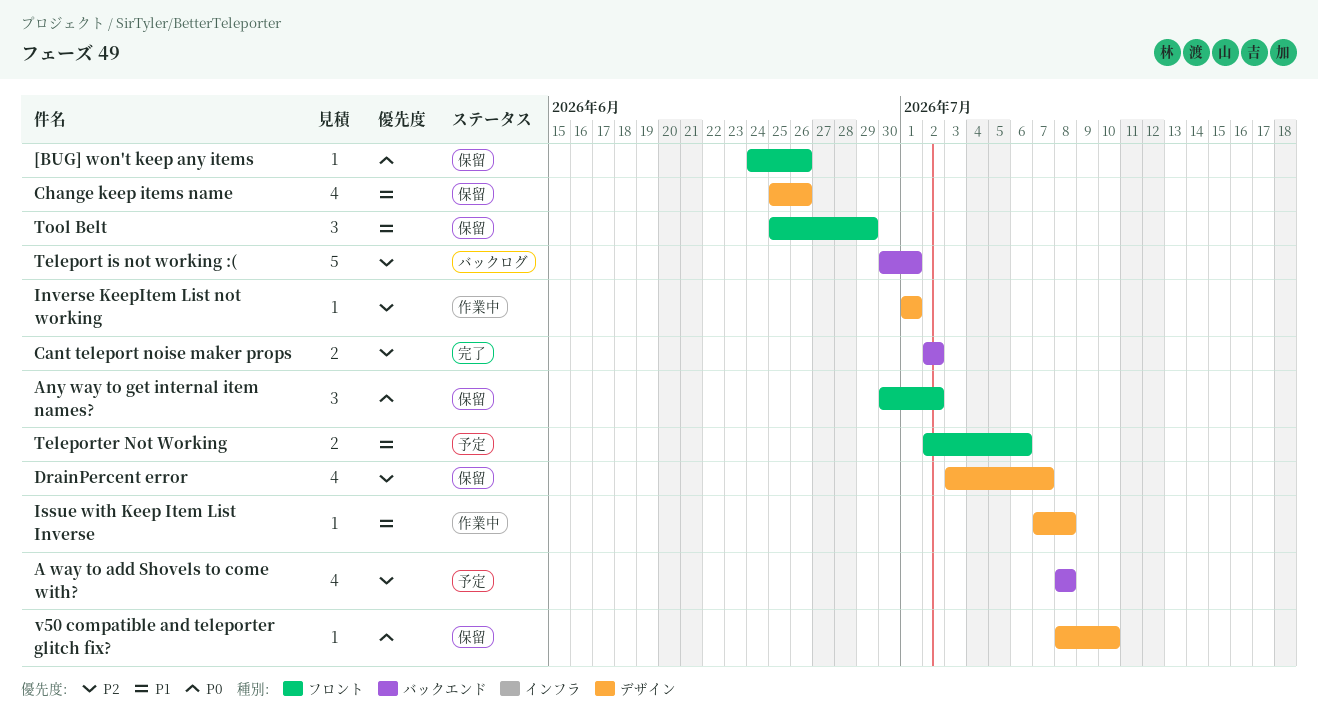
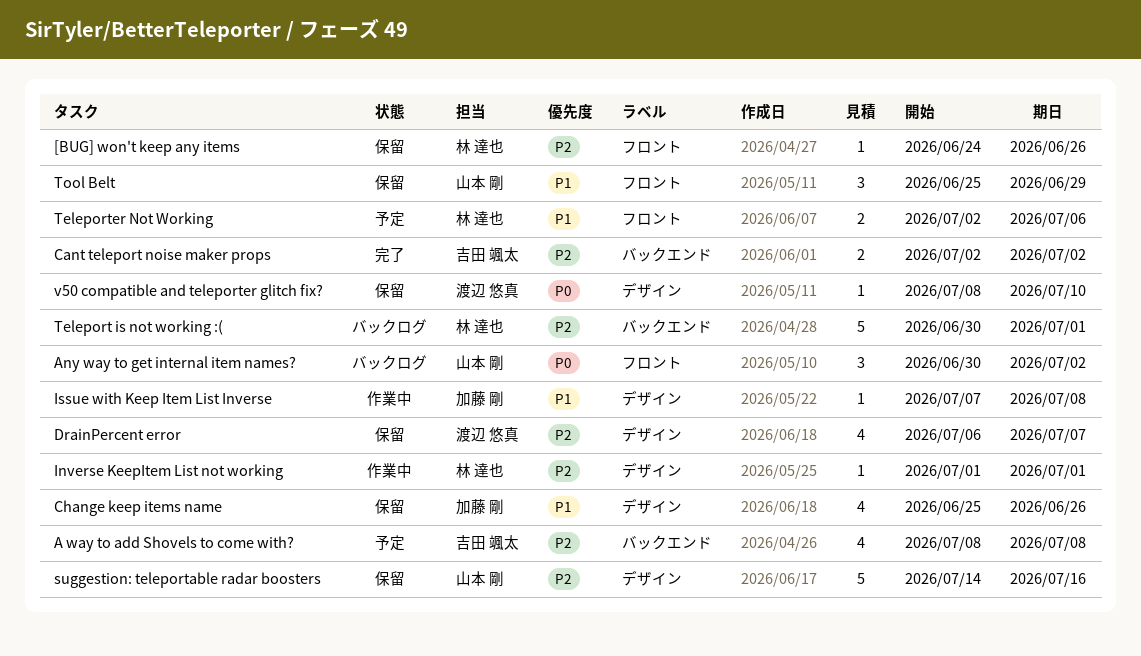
[BUG] won't keep any items, priority: P0 -> P2
Any way to get internal item names?, status: 保留 -> バックログ
DrainPercent error, start: Jul 3 -> Jul 6
suggestion: teleportable radar boosters: none -> present

